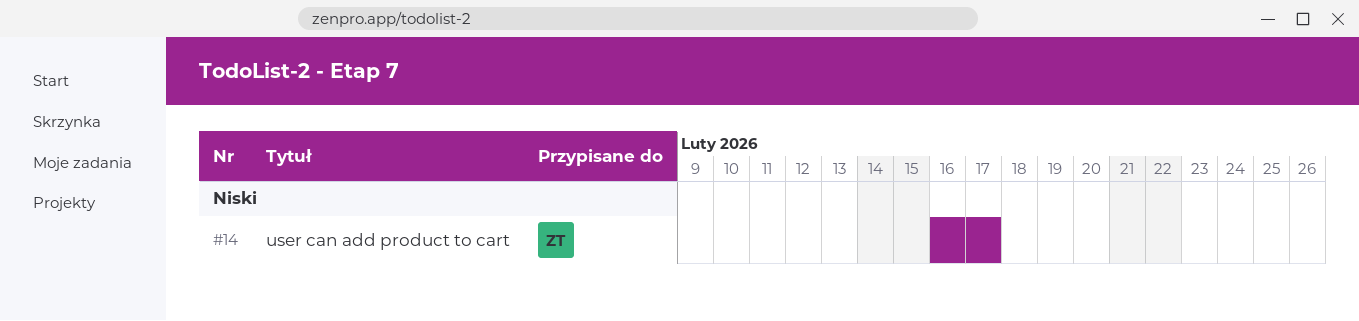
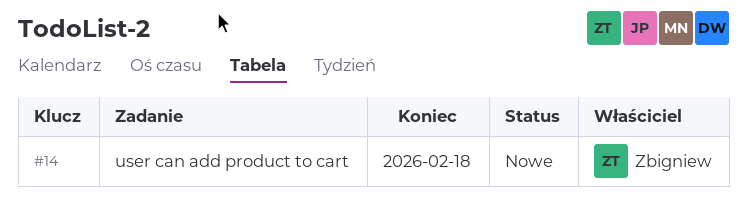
#14, due: Feb 17 -> Feb 18

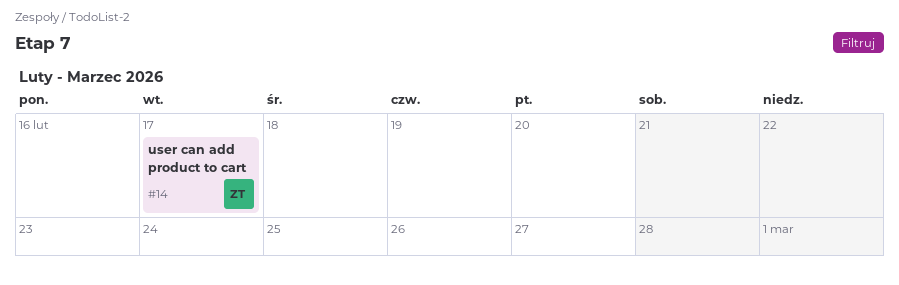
#14, due: Feb 18 -> Feb 17

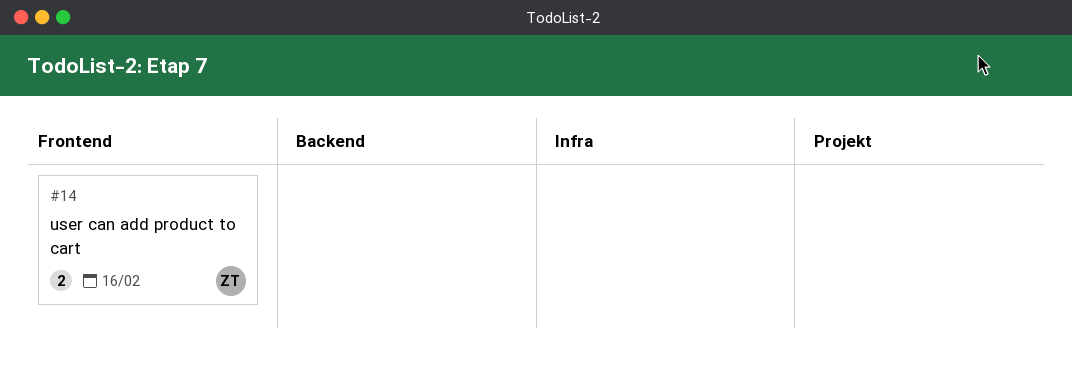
#14, due: Feb 17 -> Feb 16

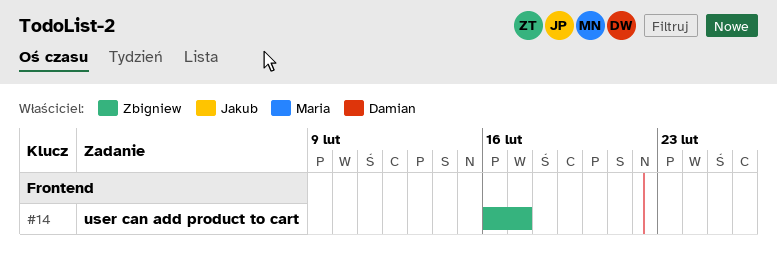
#14, due: Feb 16 -> Feb 17

